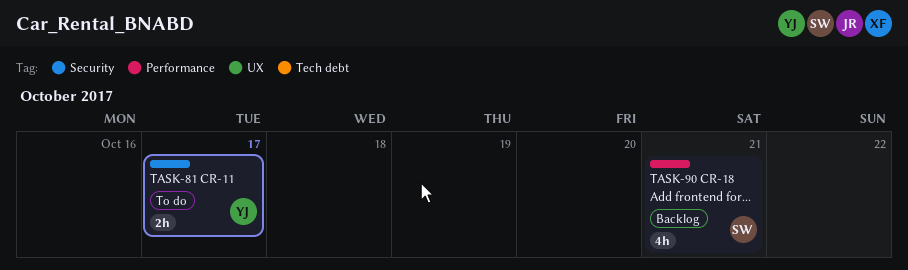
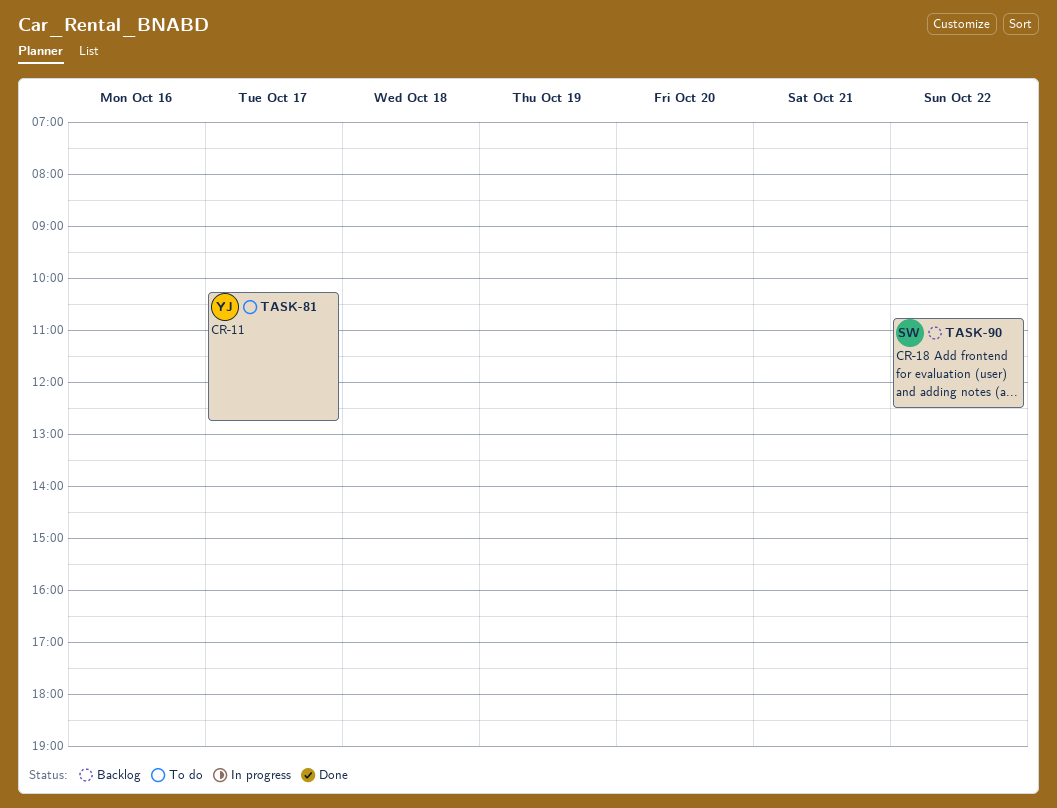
TASK-90, day: Oct 21 -> Oct 22

